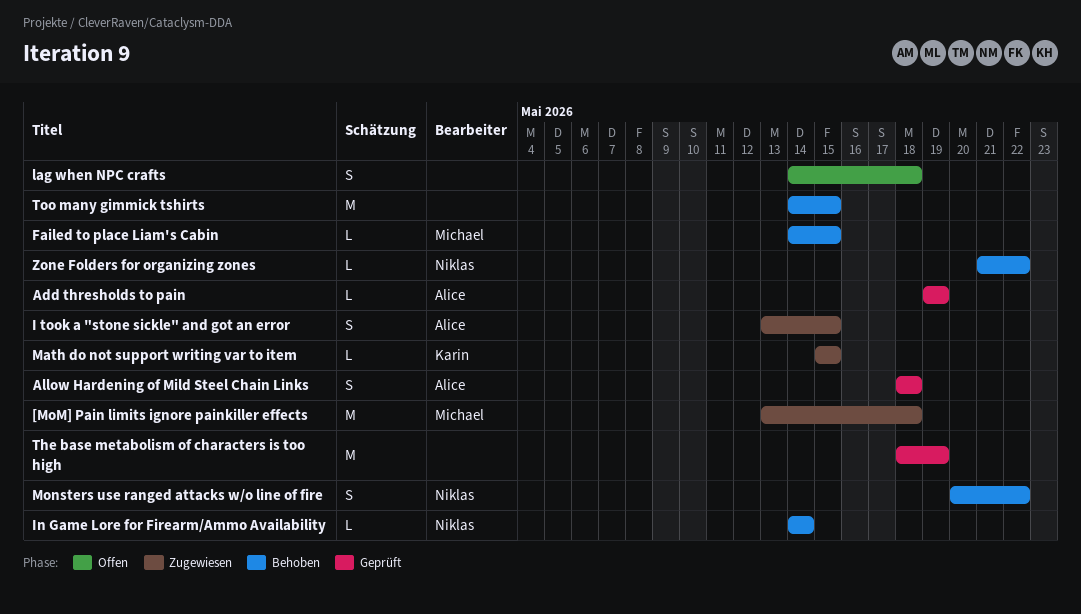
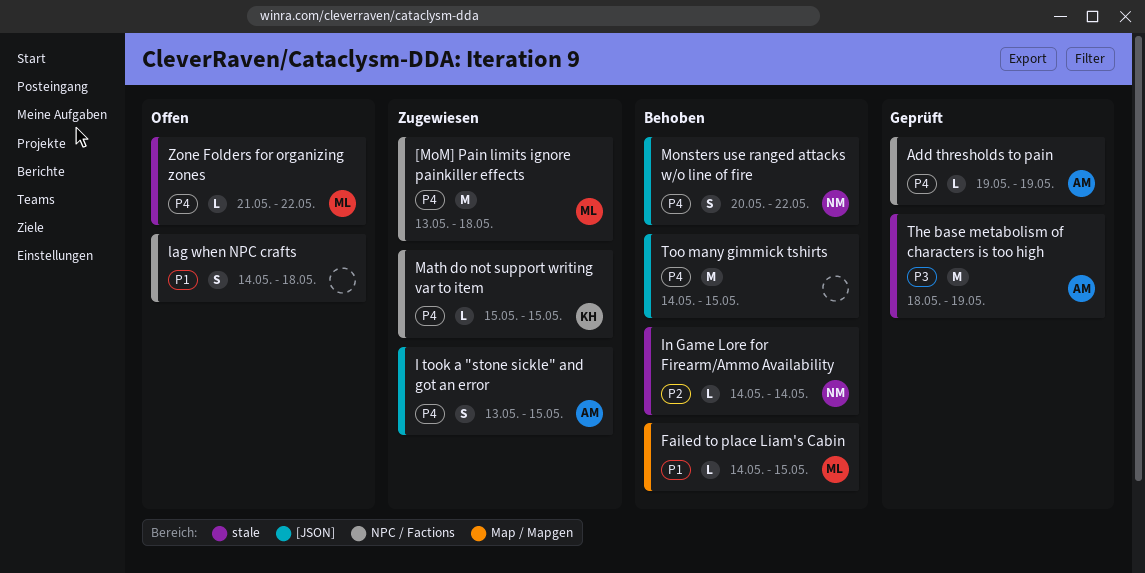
Allow Hardening of Mild Steel Chain Links: present -> none
The base metabolism of characters is too high, owner: none -> Alice
Zone Folders for organizing zones, status: Behoben -> Offen
Zone Folders for organizing zones, owner: Niklas -> Michael

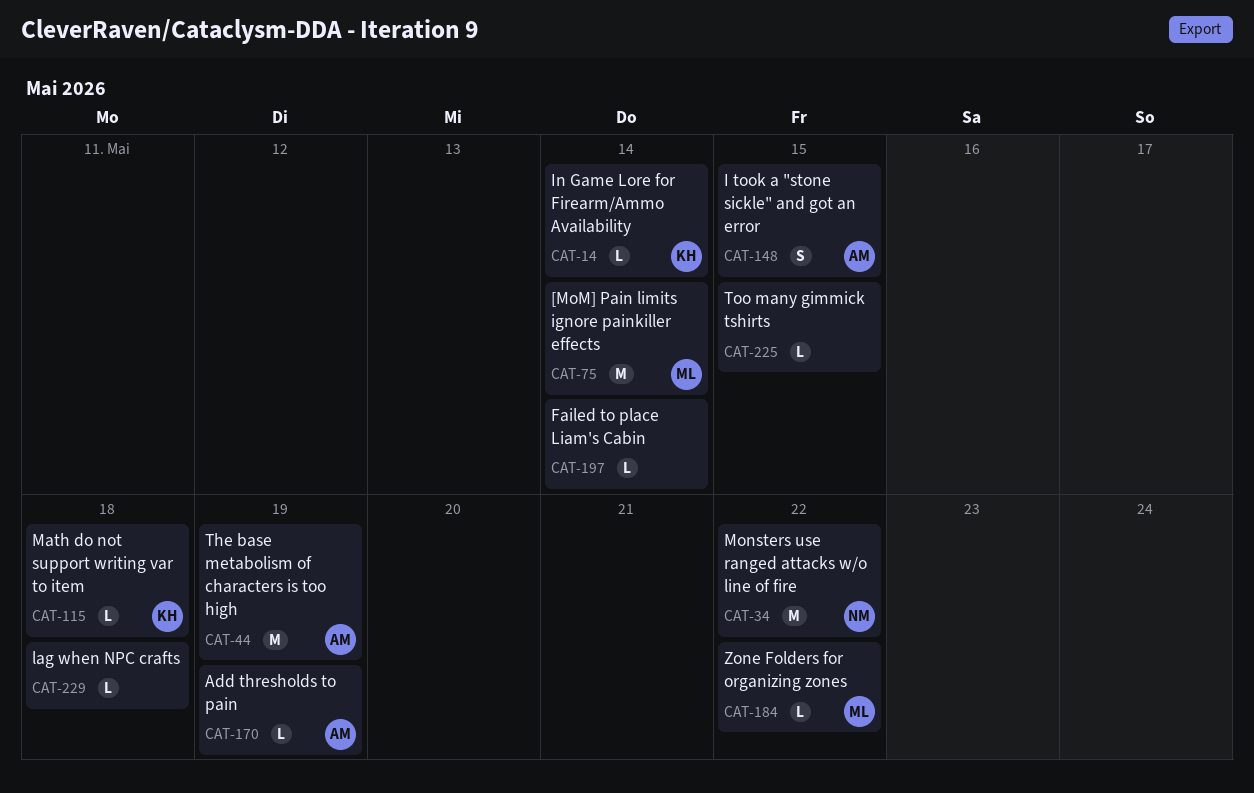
[MoM] Pain limits ignore painkiller effects, due: May 18 -> May 14
Failed to place Liam's Cabin, owner: ML -> none
Failed to place Liam's Cabin, due: May 15 -> May 14
In Game Lore for Firearm/Ammo Availability, owner: NM -> KH
lag when NPC crafts, estimate: S -> L
Math do not support writing var to item, due: May 15 -> May 18
Monsters use ranged attacks w/o line of fire, estimate: S -> M
Too many gimmick tshirts, estimate: M -> L

